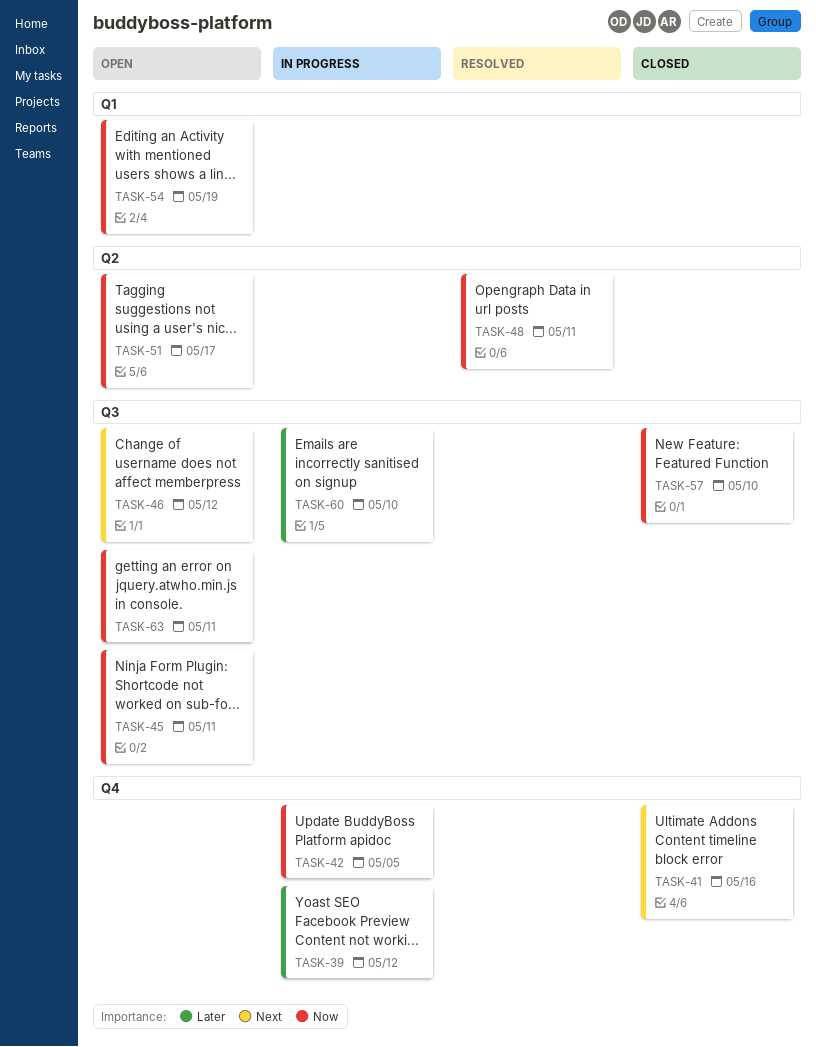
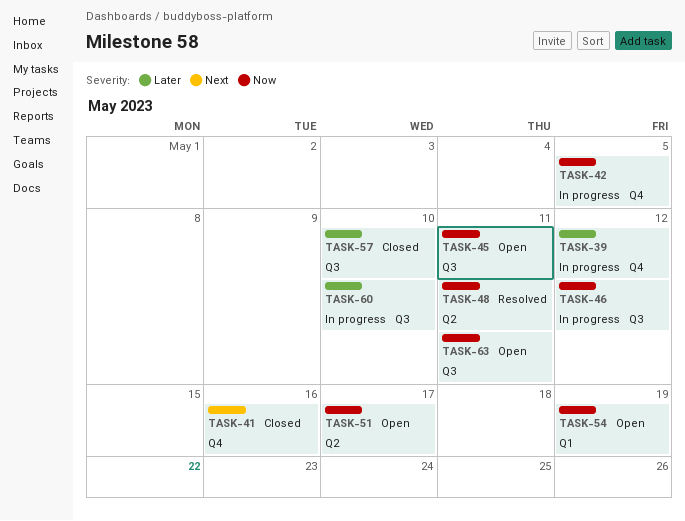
TASK-46, status: Open -> In progress
TASK-46, priority: Next -> Now
TASK-57, priority: Now -> Later

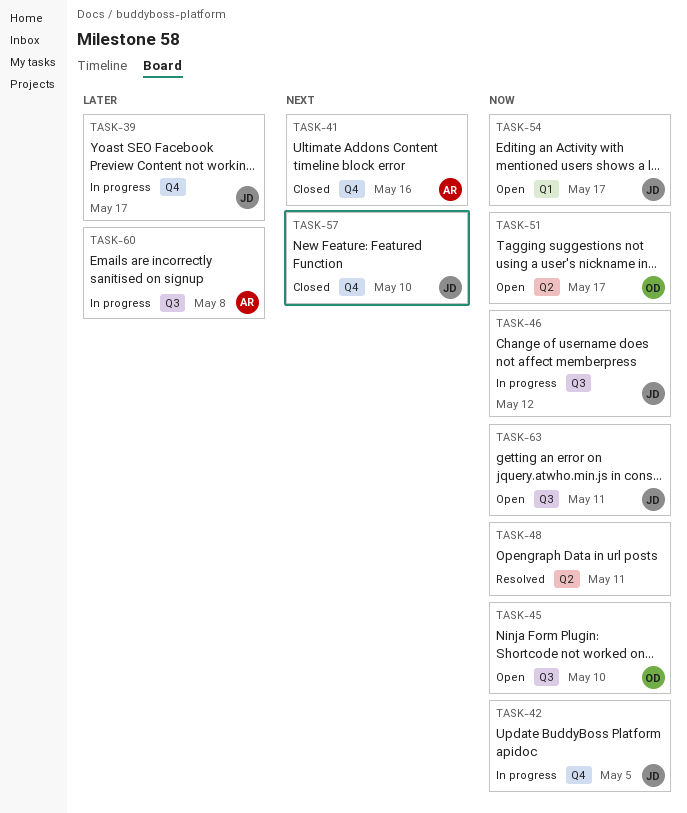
TASK-39, due: May 12 -> May 17
TASK-45, due: May 11 -> May 10
TASK-54, due: May 19 -> May 17
TASK-57, priority: Later -> Next
TASK-57, label: Q3 -> Q4
TASK-60, due: May 10 -> May 8

